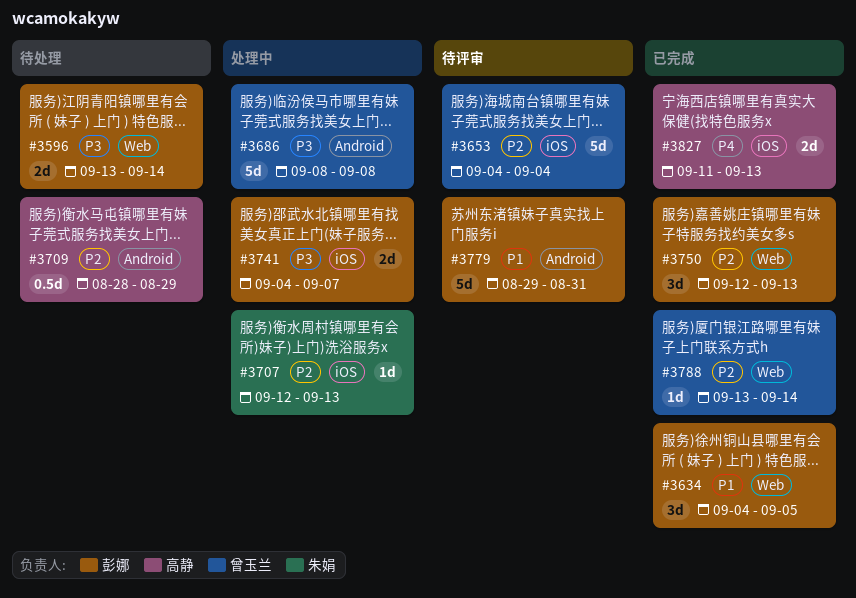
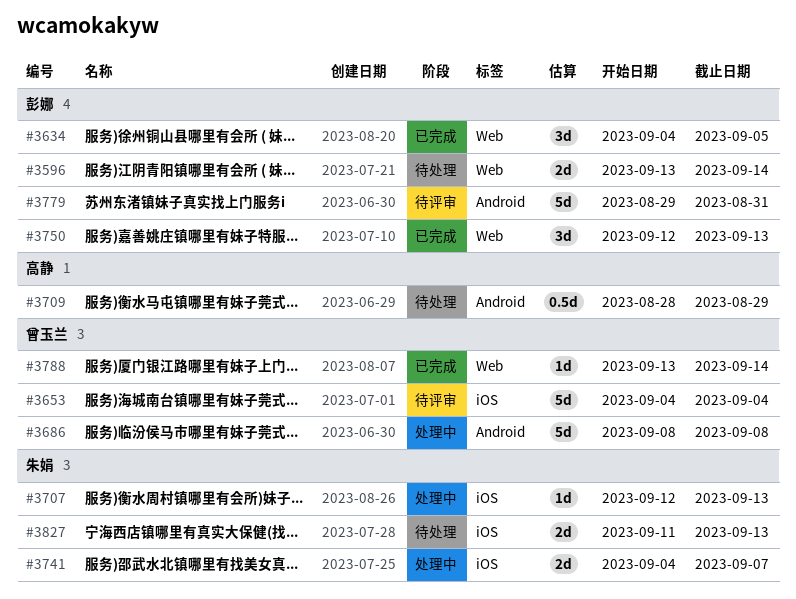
#3741, owner: 彭娜 -> 朱娟
#3827, status: 已完成 -> 待处理
#3827, owner: 高静 -> 朱娟

